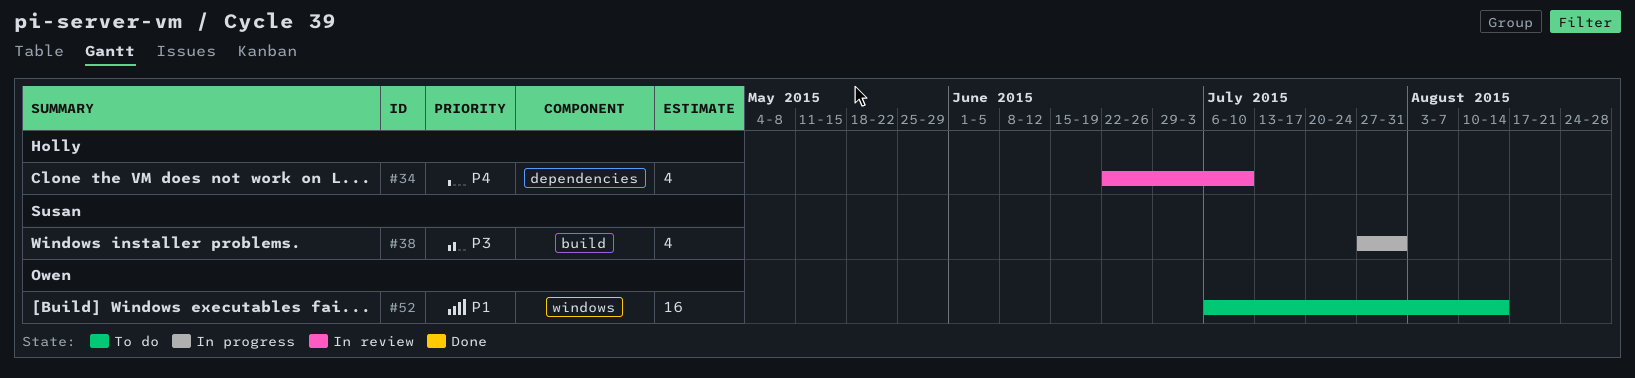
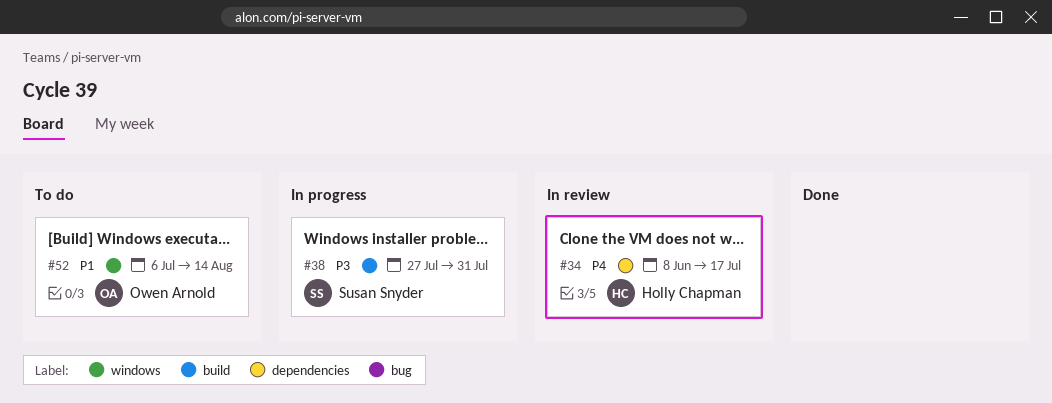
#34, start: Jun 22 -> Jun 8
#34, due: Jul 10 -> Jul 17

